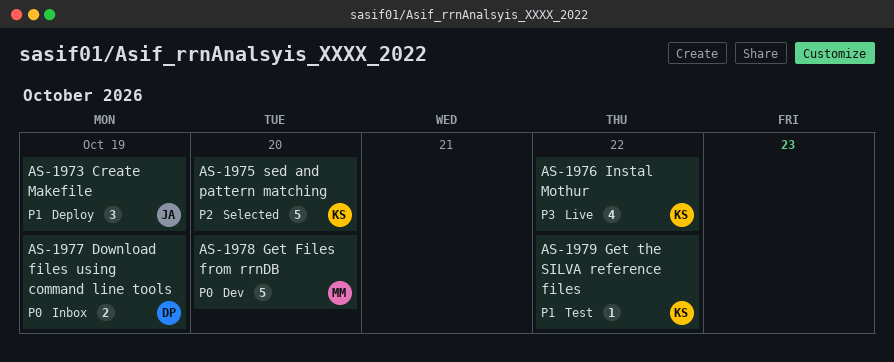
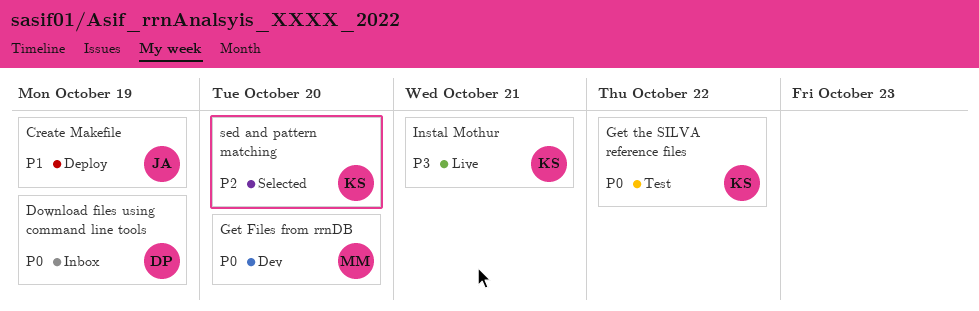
Get the SILVA reference files, priority: P1 -> P0
Instal Mothur, due: Oct 22 -> Oct 21

